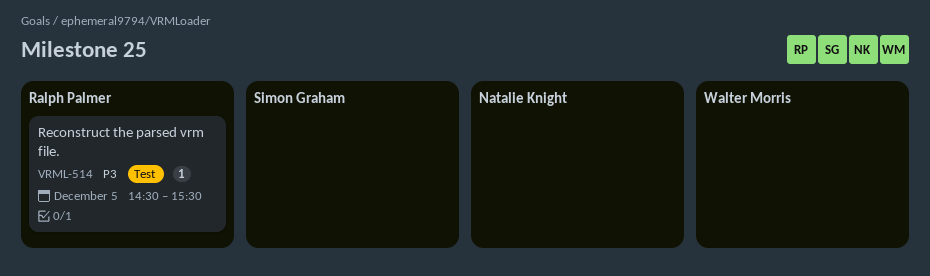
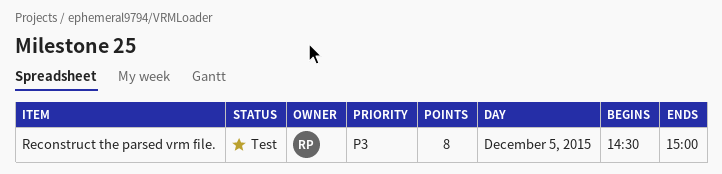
Reconstruct the parsed vrm file., estimate: 1 -> 8
Reconstruct the parsed vrm file., ends: 15:30 -> 15:00

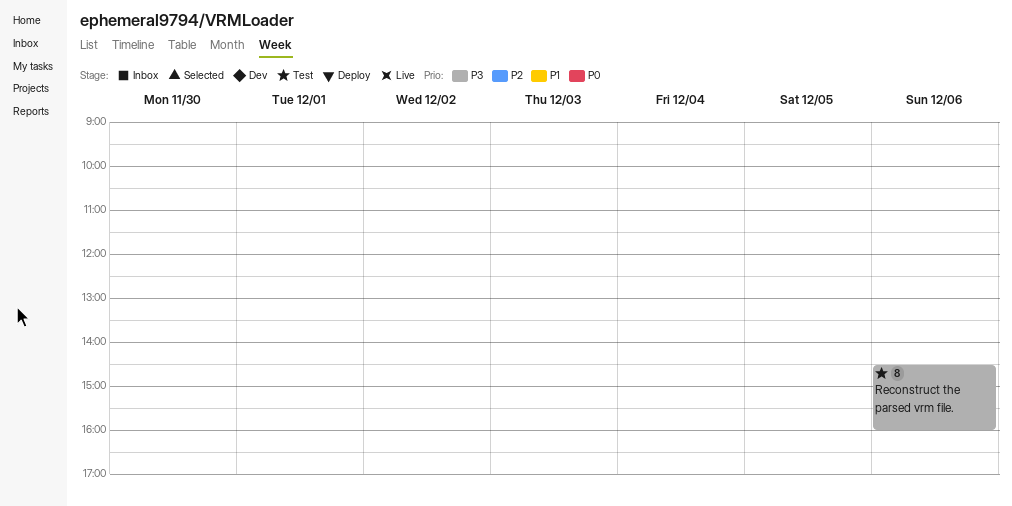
Reconstruct the parsed vrm file., day: Dec 5 -> Dec 6
Reconstruct the parsed vrm file., ends: 15:00 -> 16:00

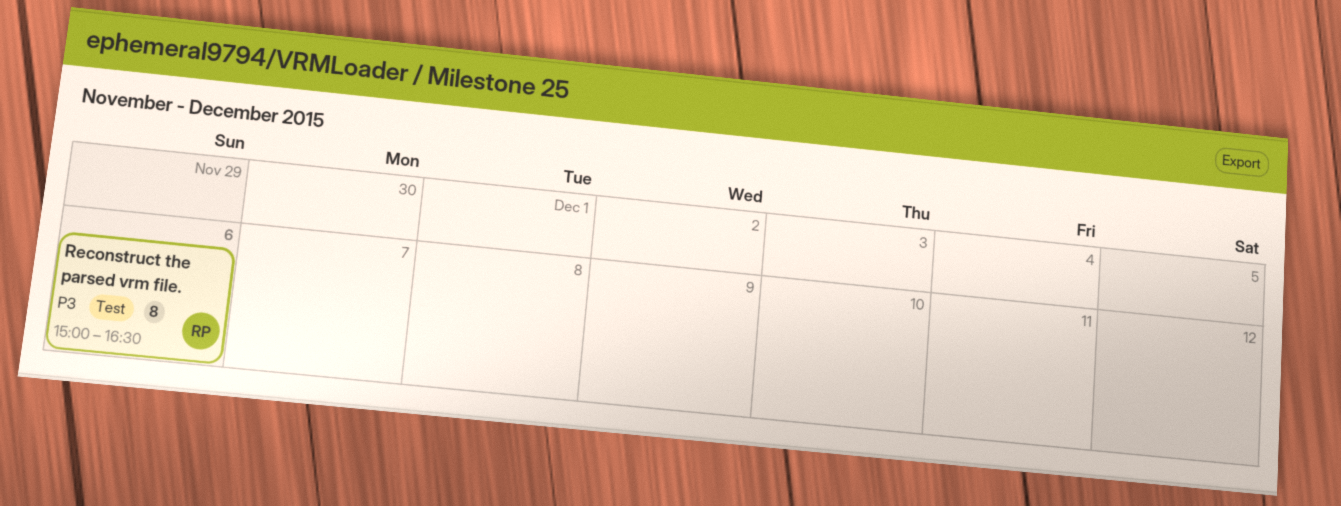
Reconstruct the parsed vrm file., begins: 14:30 -> 15:00
Reconstruct the parsed vrm file., ends: 16:00 -> 16:30

